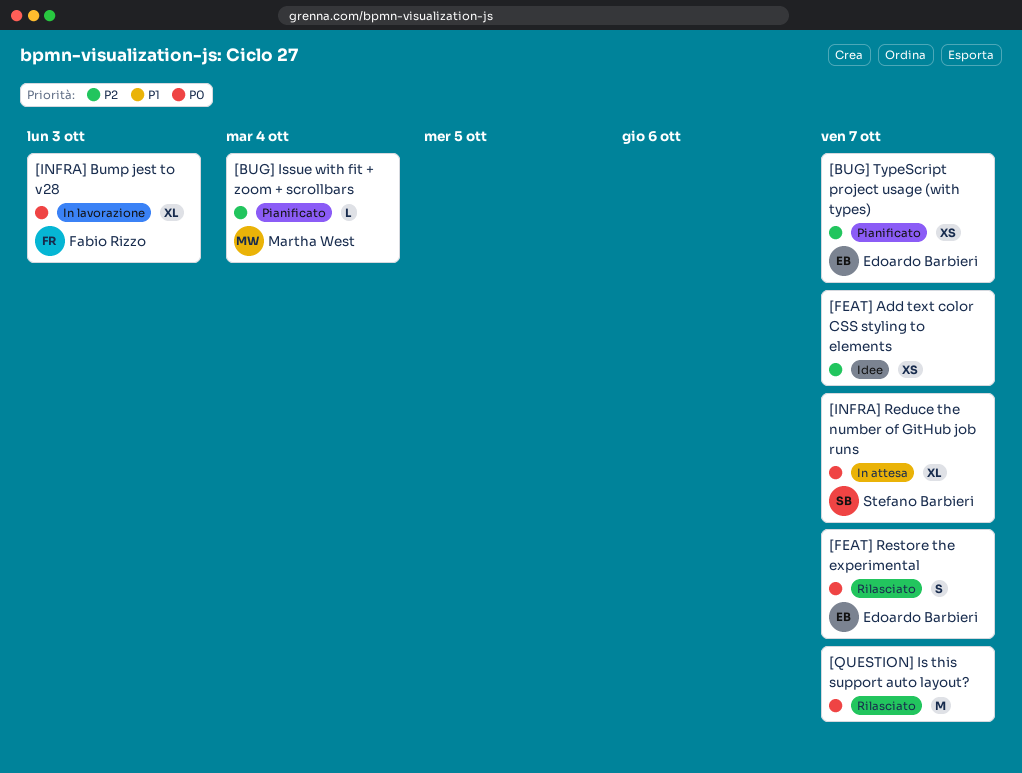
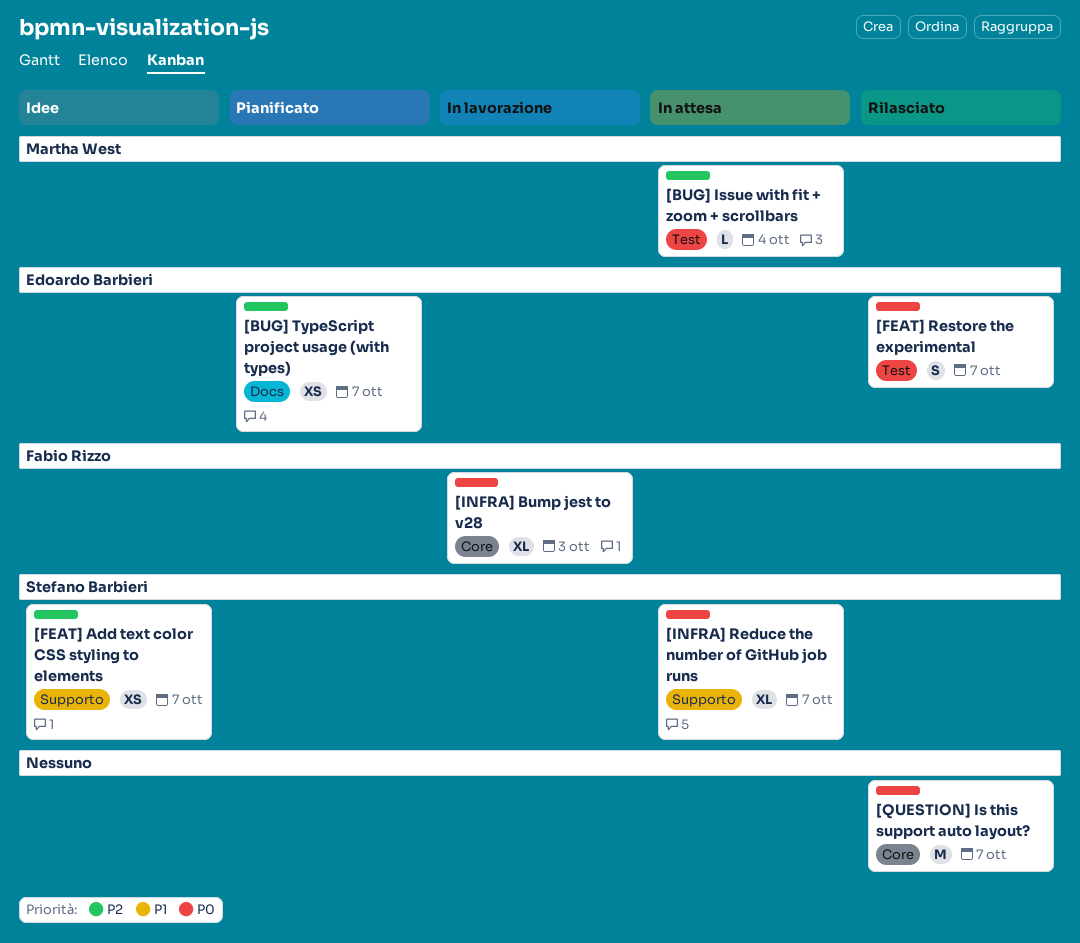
[BUG] Issue with fit + zoom + scrollbars, status: Pianificato -> In attesa
[FEAT] Add text color CSS styling to elements, owner: none -> Stefano Barbieri

